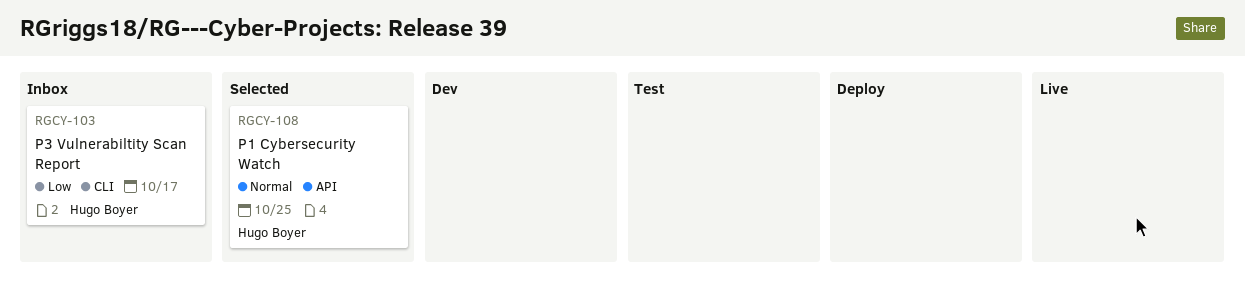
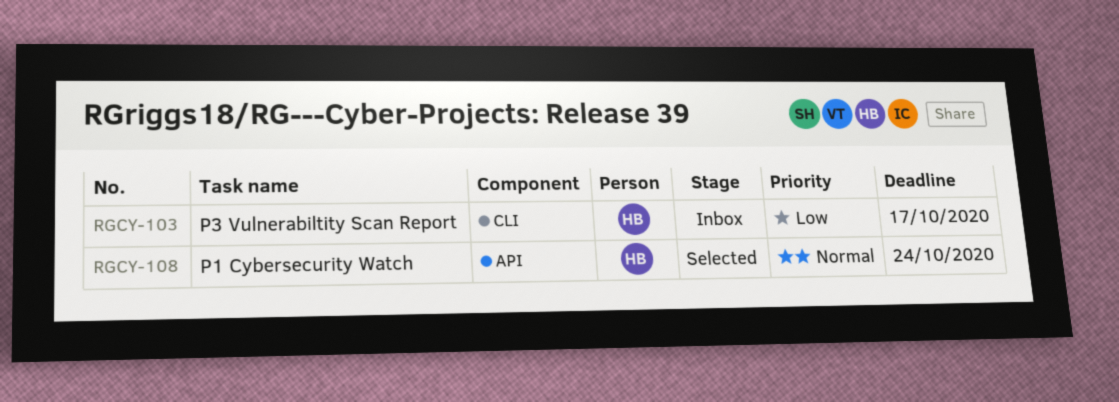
RGCY-108, due: Oct 25 -> Oct 24

